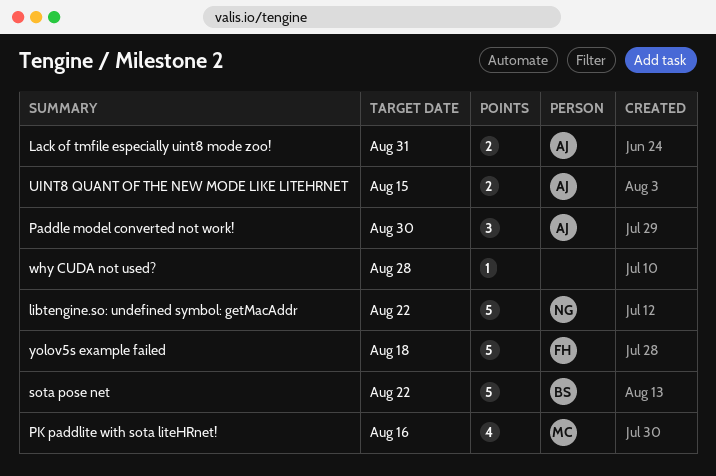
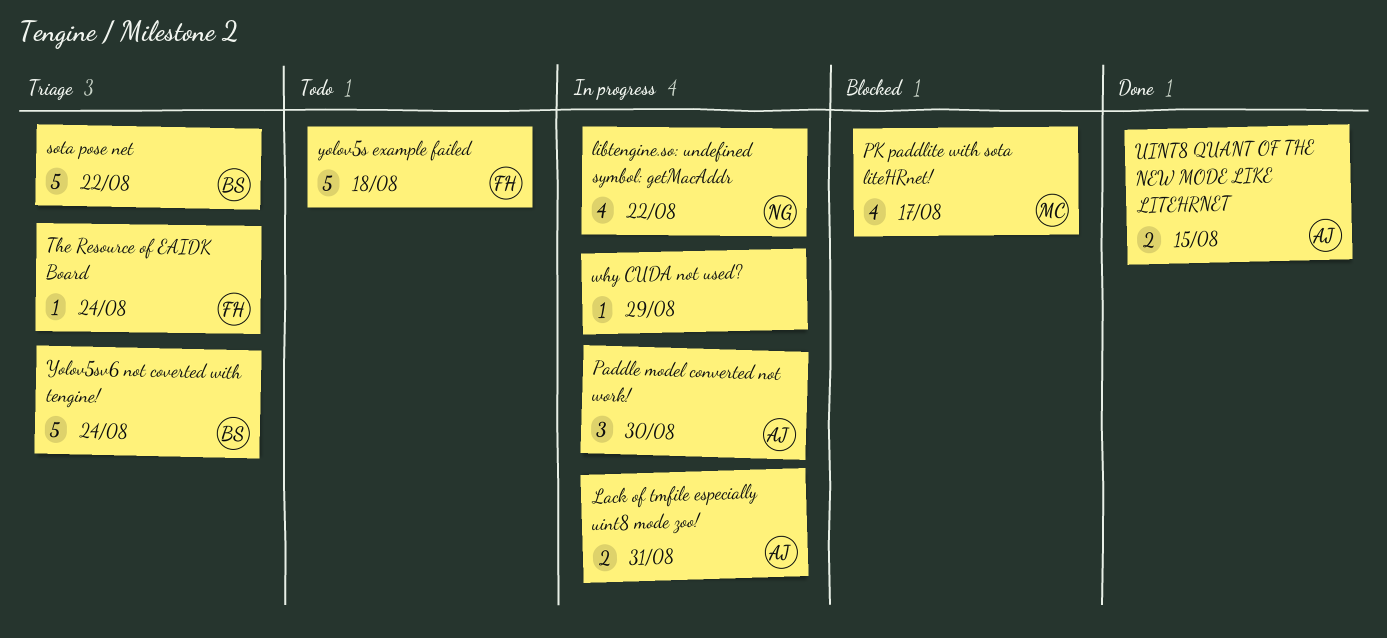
libtengine.so: undefined symbol: getMacAddr, estimate: 5 -> 4
PK paddlite with sota liteHRnet!, due: Aug 16 -> Aug 17
The Resource of EAIDK Board: none -> present
why CUDA not used?, due: Aug 28 -> Aug 29
Yolov5sv6 not coverted with tengine!: none -> present

